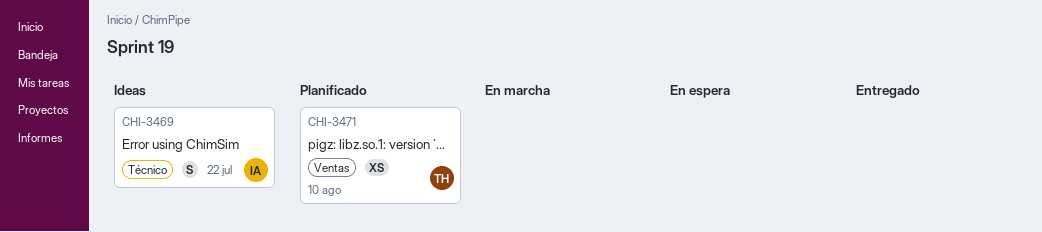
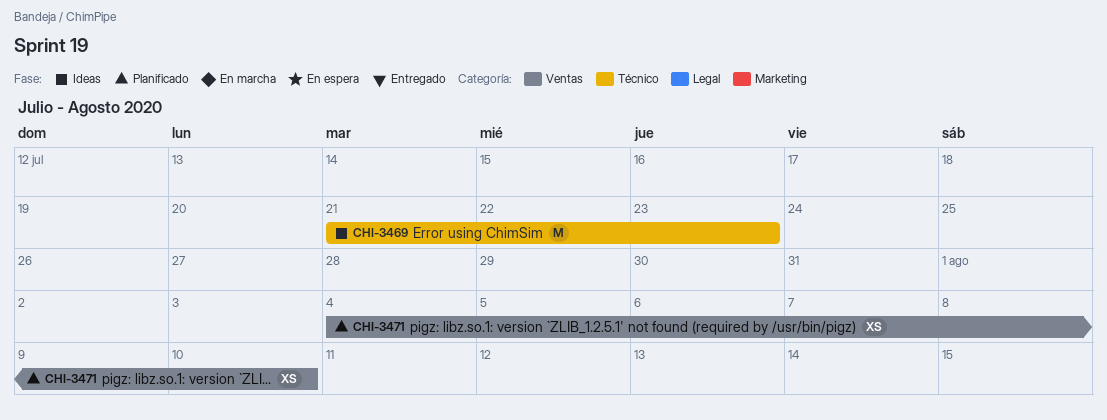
CHI-3469, estimate: S -> M
CHI-3469, due: Jul 22 -> Jul 23

